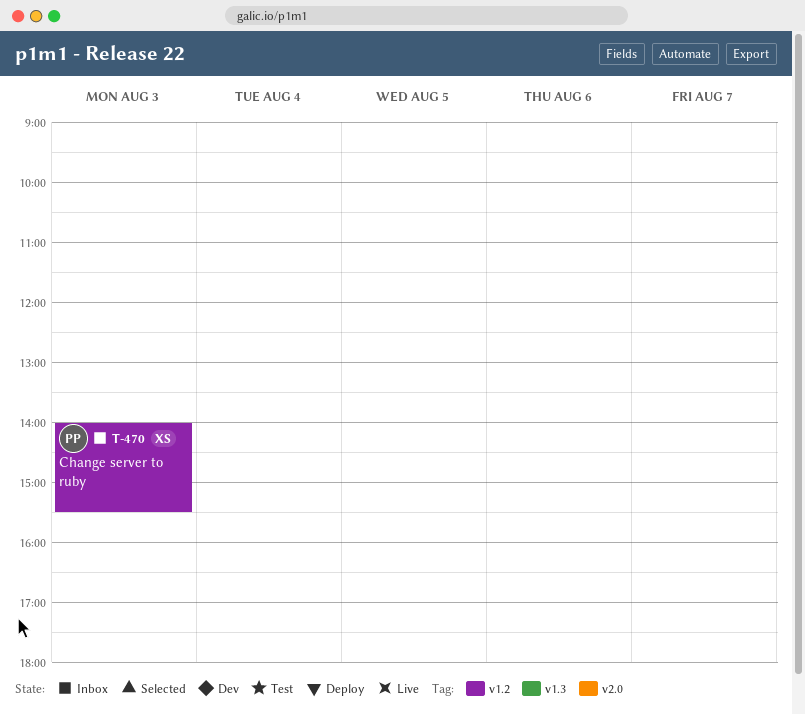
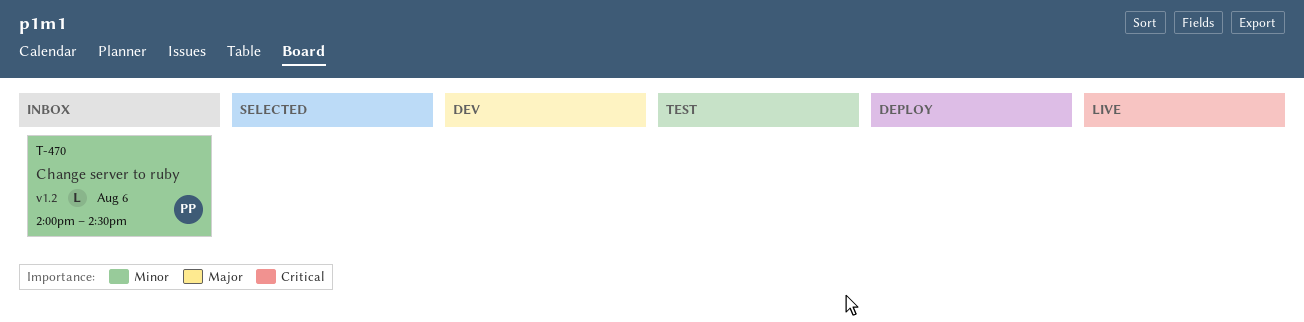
T-470, estimate: XS -> L
T-470, day: Aug 3 -> Aug 6
T-470, ends: 15:30 -> 14:30

